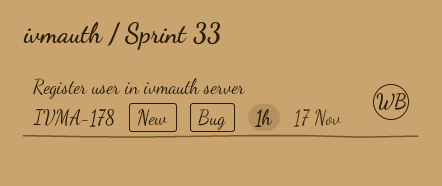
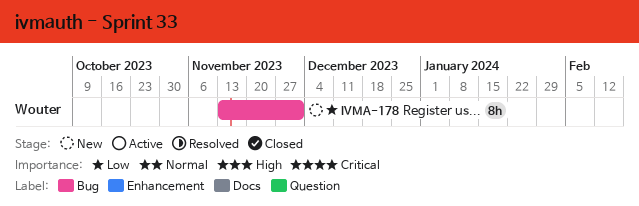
IVMA-178, estimate: 1h -> 8h
IVMA-178, due: Nov 17 -> Dec 1

